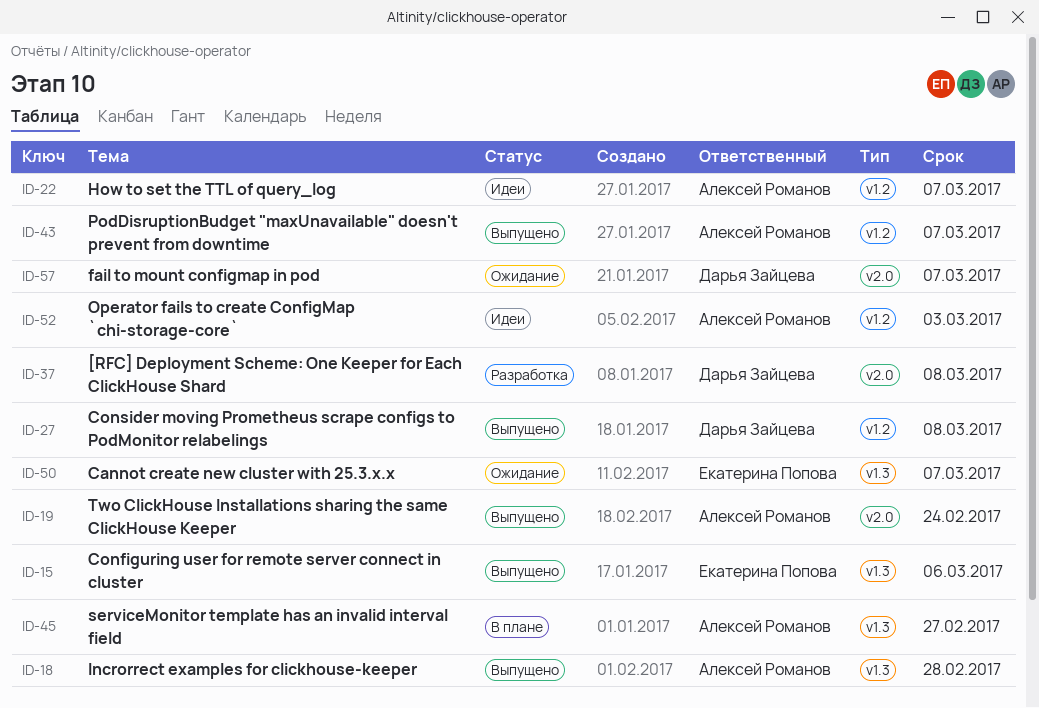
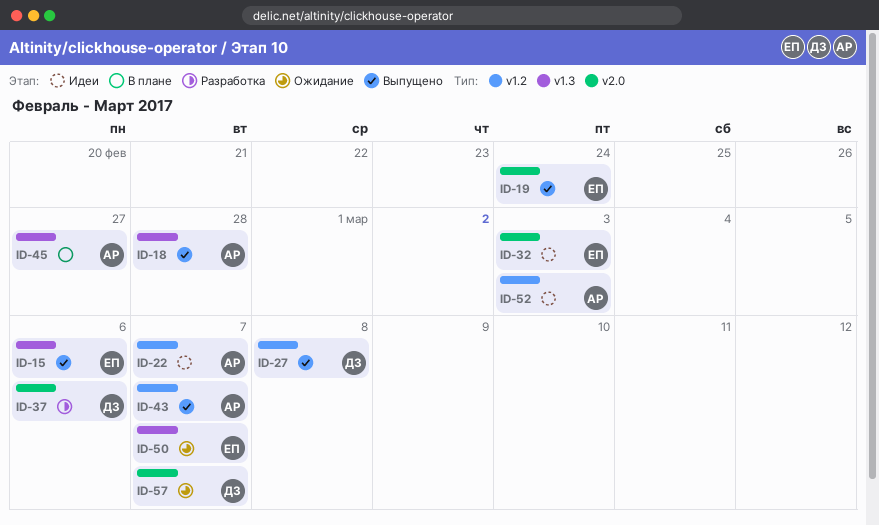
ID-19, owner: Алексей Романов -> Екатерина Попова
ID-32: none -> present
ID-37, due: Mar 8 -> Mar 6

